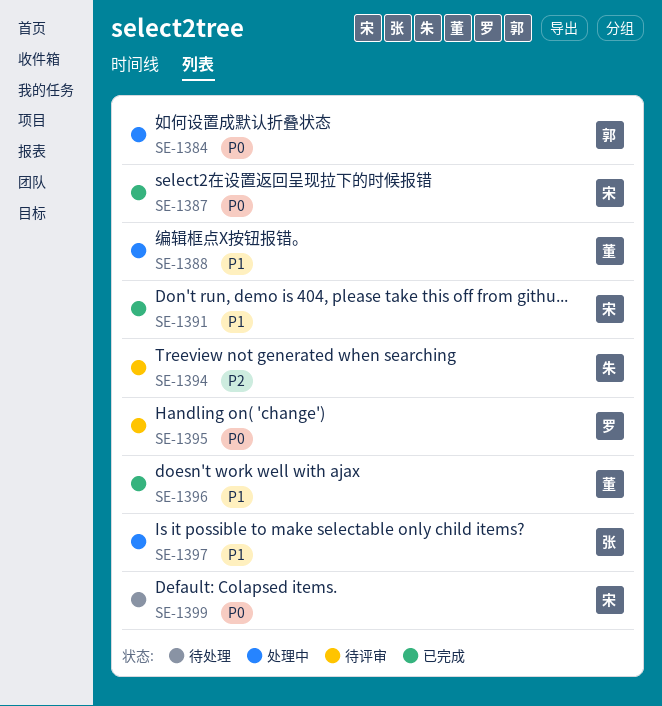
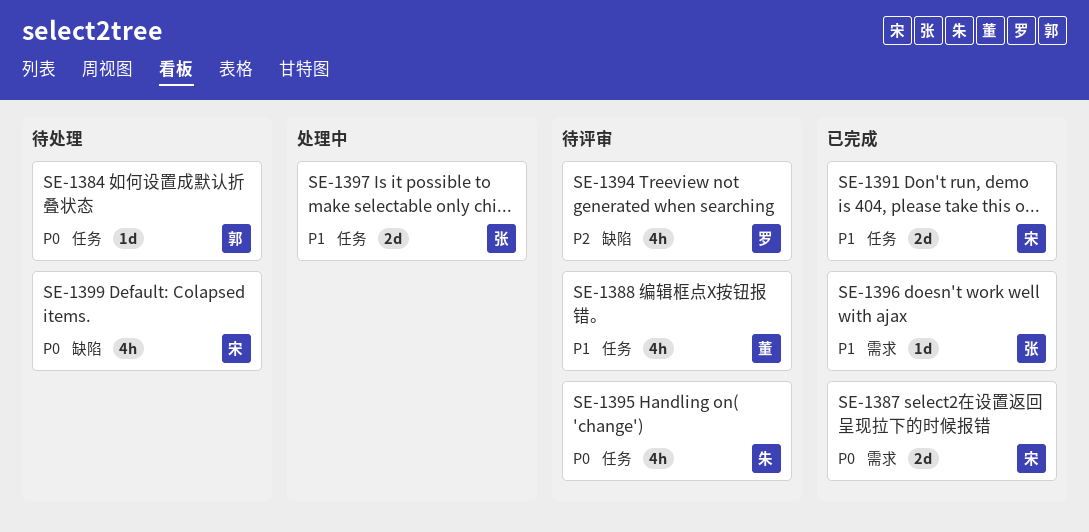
SE-1384, status: 处理中 -> 待处理
SE-1388, status: 处理中 -> 待评审
SE-1394, owner: 朱 -> 罗
SE-1395, owner: 罗 -> 朱
SE-1396, owner: 董 -> 张

